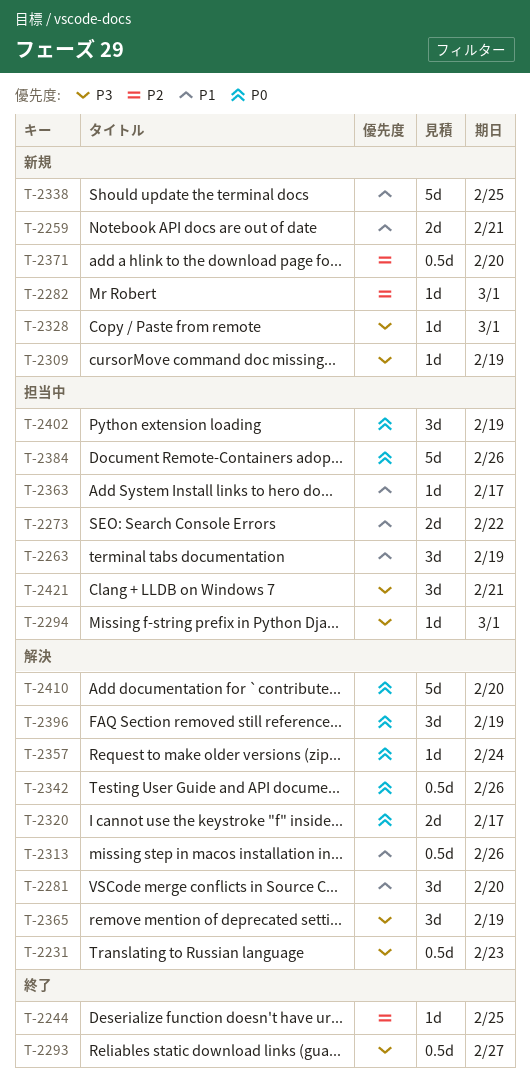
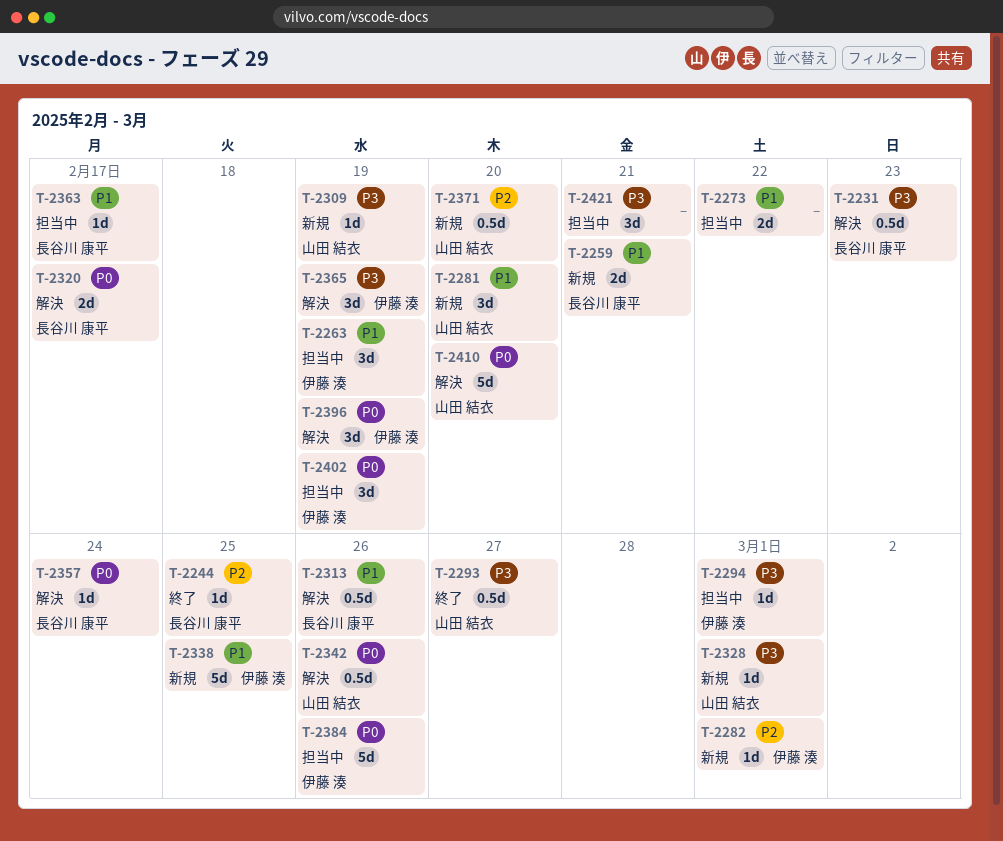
T-2281, status: 解決 -> 新規

